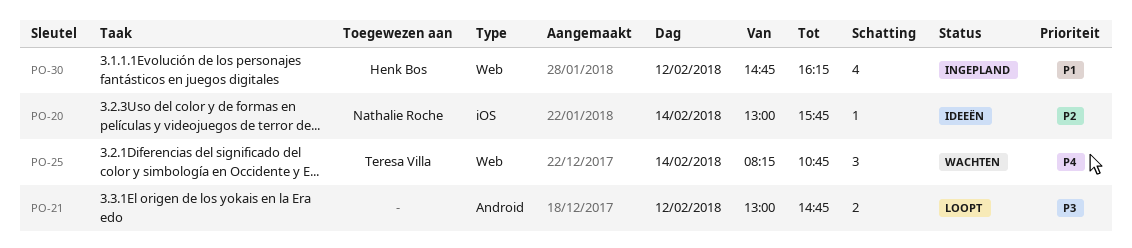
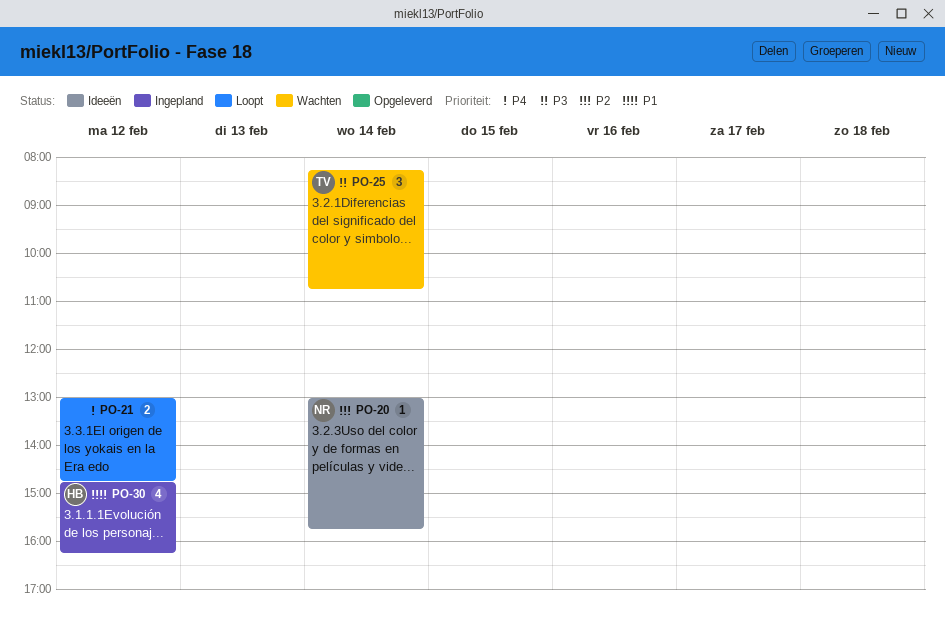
PO-21, priority: P3 -> P4
PO-25, priority: P4 -> P3

